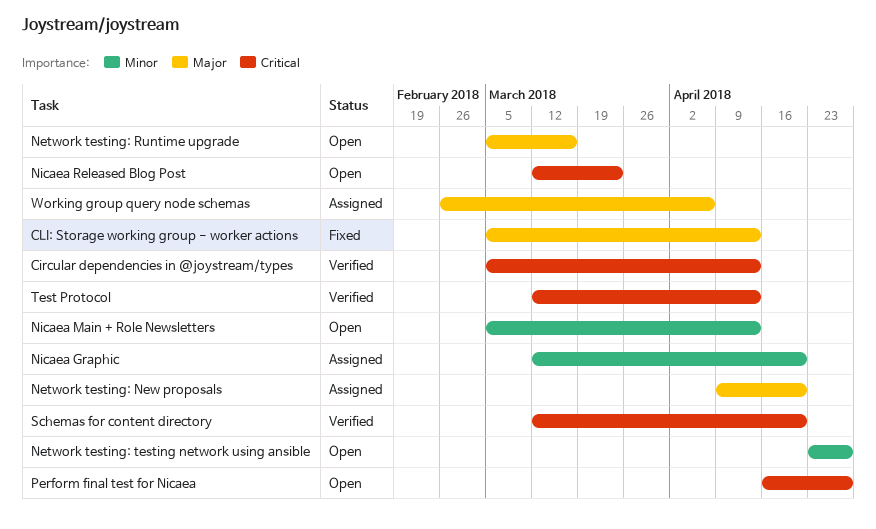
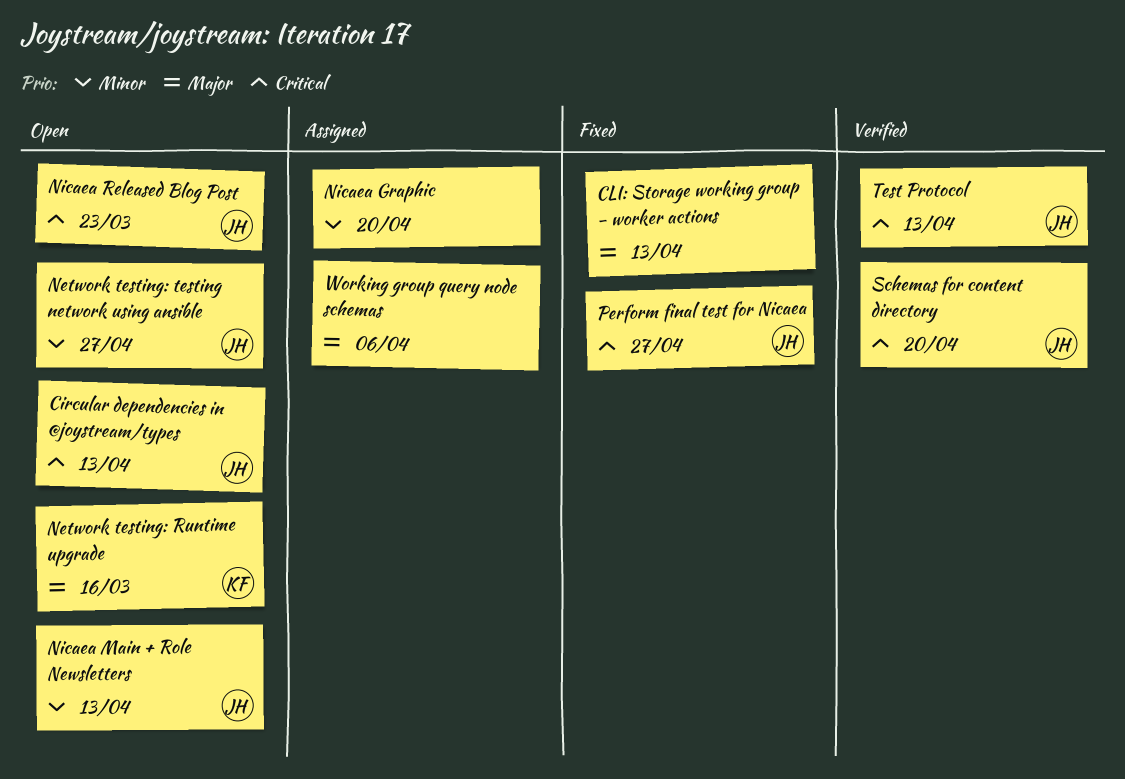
Circular dependencies in @joystream/types, status: Verified -> Open
Network testing: New proposals: present -> none
Perform final test for Nicaea, status: Open -> Fixed

